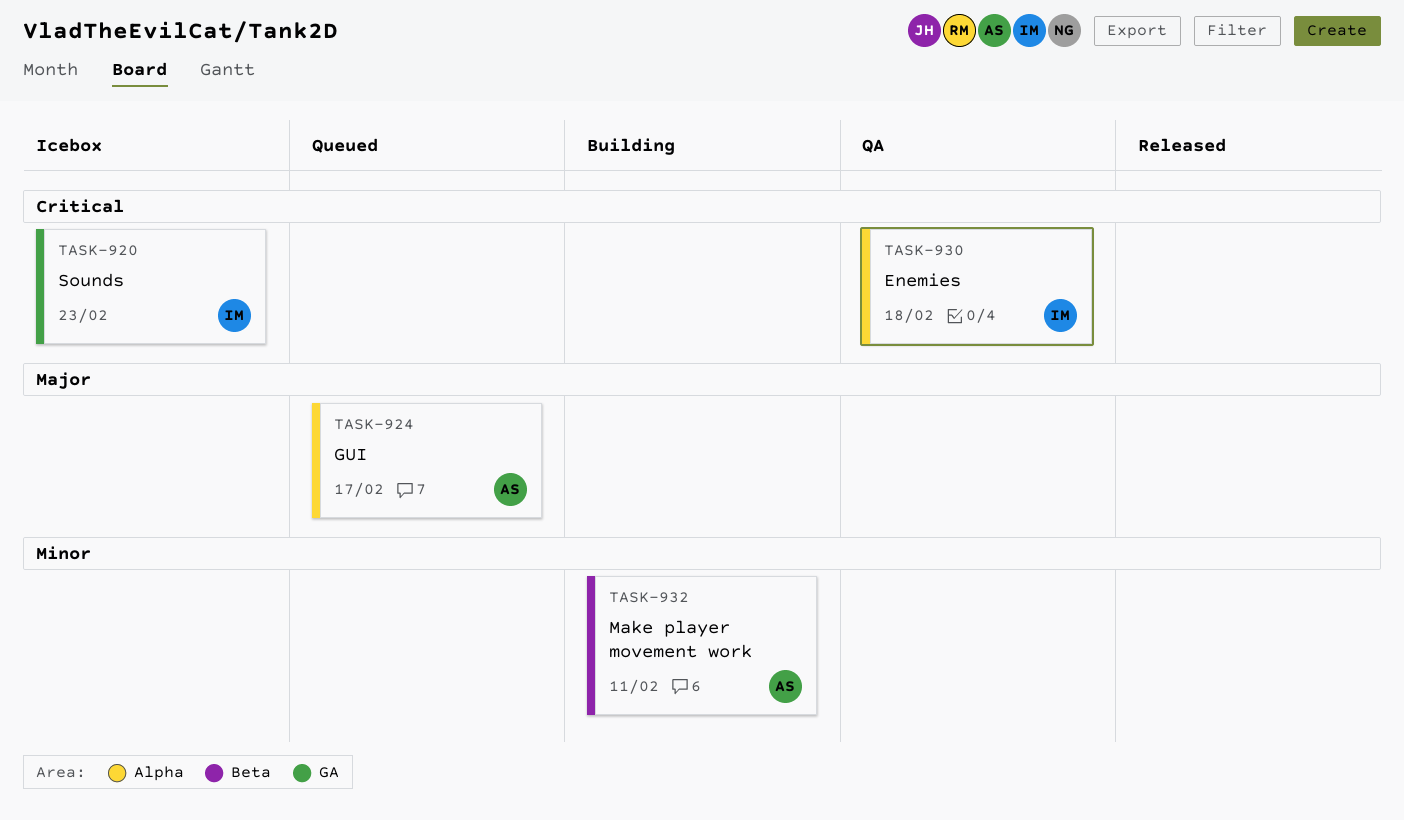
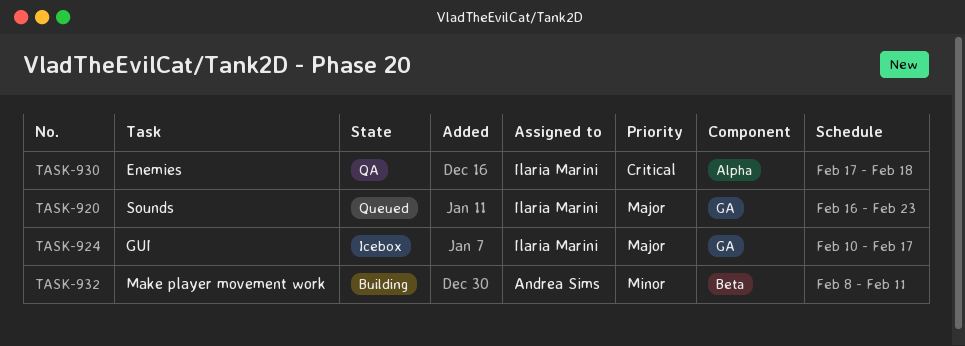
TASK-920, status: Icebox -> Queued
TASK-920, priority: Critical -> Major
TASK-924, status: Queued -> Icebox
TASK-924, owner: Andrea Sims -> Ilaria Marini
TASK-924, label: Alpha -> GA

